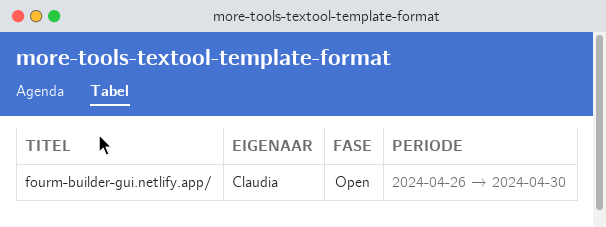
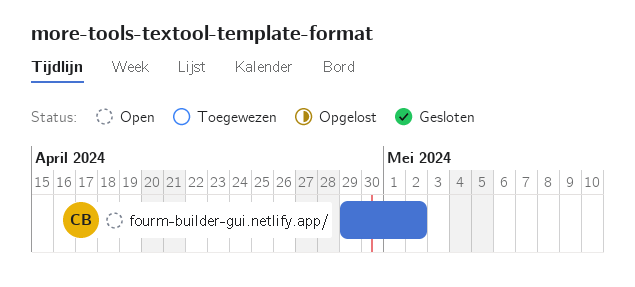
fourm-builder-gui.netlify.app/, start: Apr 26 -> Apr 29
fourm-builder-gui.netlify.app/, due: Apr 30 -> May 2

